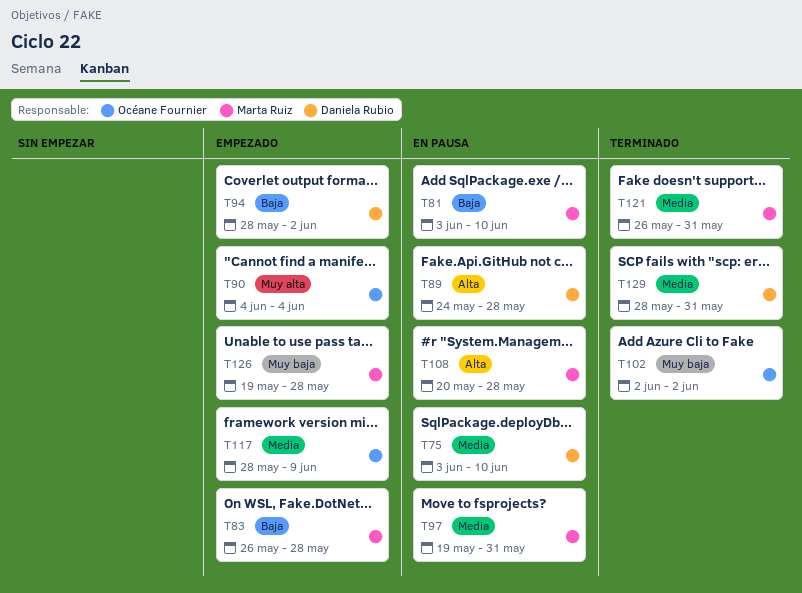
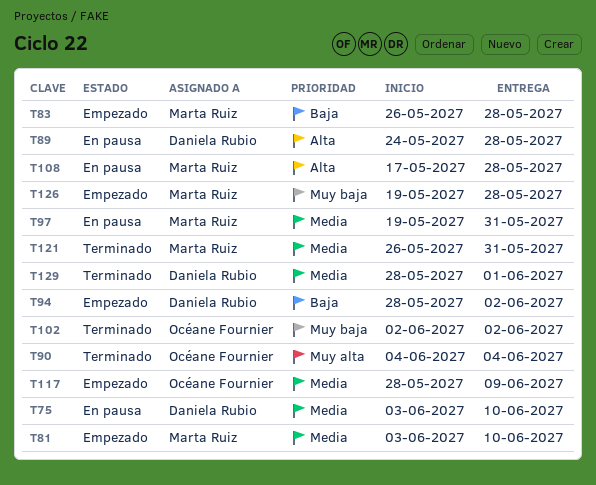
T81, status: En pausa -> Empezado
T81, priority: Baja -> Media
T90, status: Empezado -> Terminado
T108, start: May 20 -> May 17
T129, due: May 31 -> Jun 1

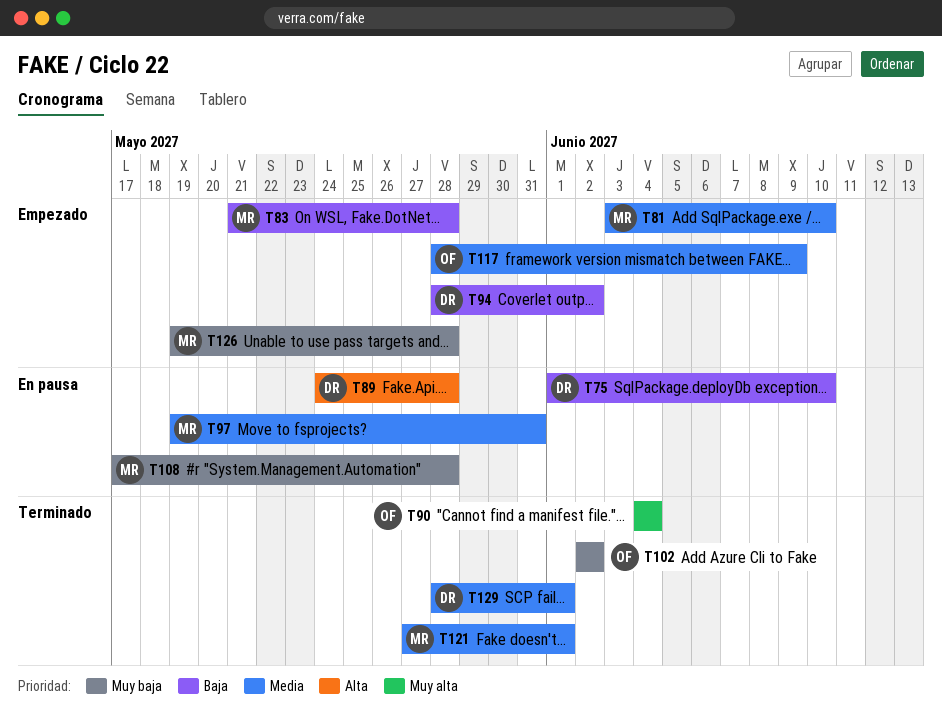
T75, priority: Media -> Baja
T75, start: Jun 3 -> Jun 1
T83, start: May 26 -> May 21
T108, priority: Alta -> Muy baja
T121, start: May 26 -> May 27
T121, due: May 31 -> Jun 1

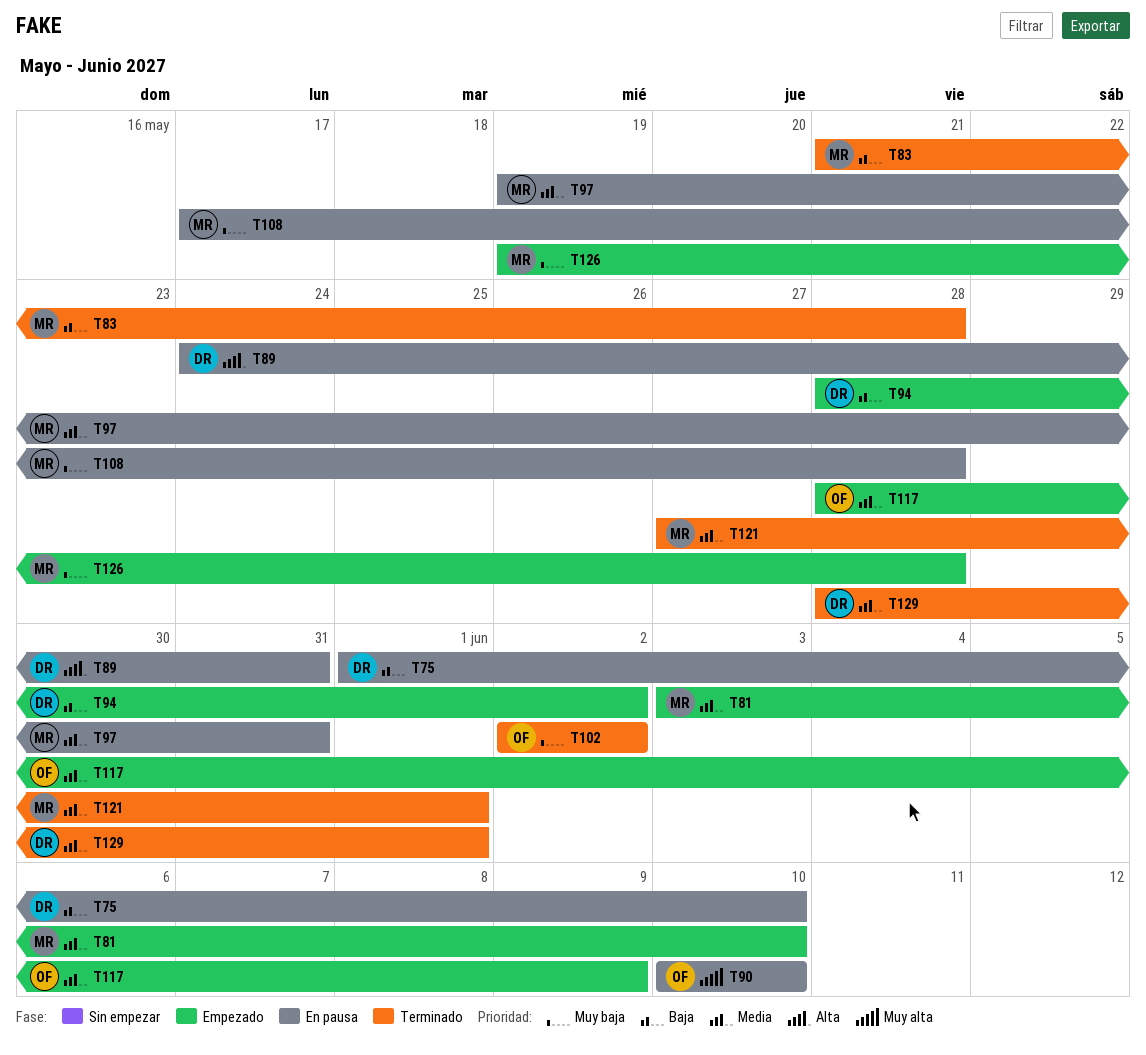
T83, status: Empezado -> Terminado
T89, due: May 28 -> May 31
T90, status: Terminado -> En pausa
T90, start: Jun 4 -> Jun 10
T90, due: Jun 4 -> Jun 10

